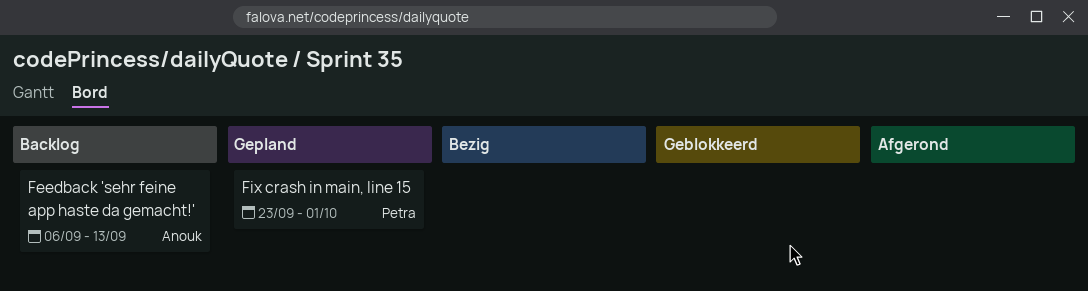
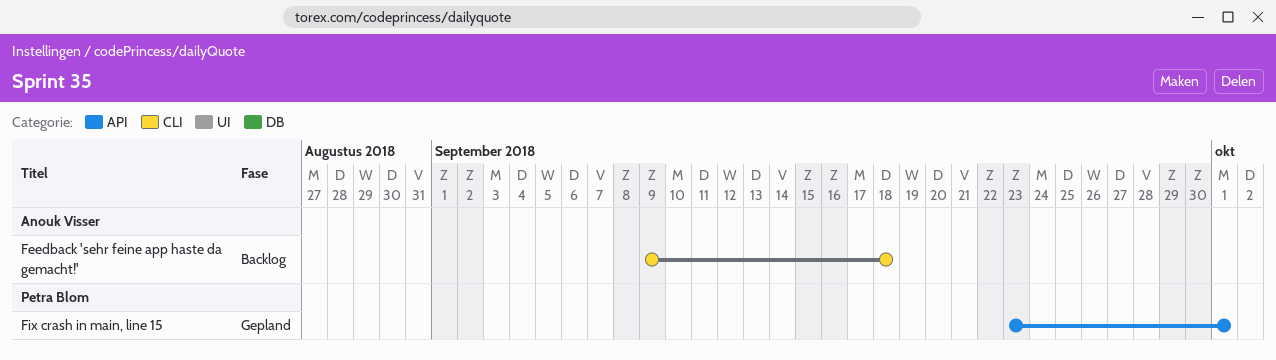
Feedback 'sehr feine app haste da gemacht!', start: Sep 6 -> Sep 9
Feedback 'sehr feine app haste da gemacht!', due: Sep 13 -> Sep 18

